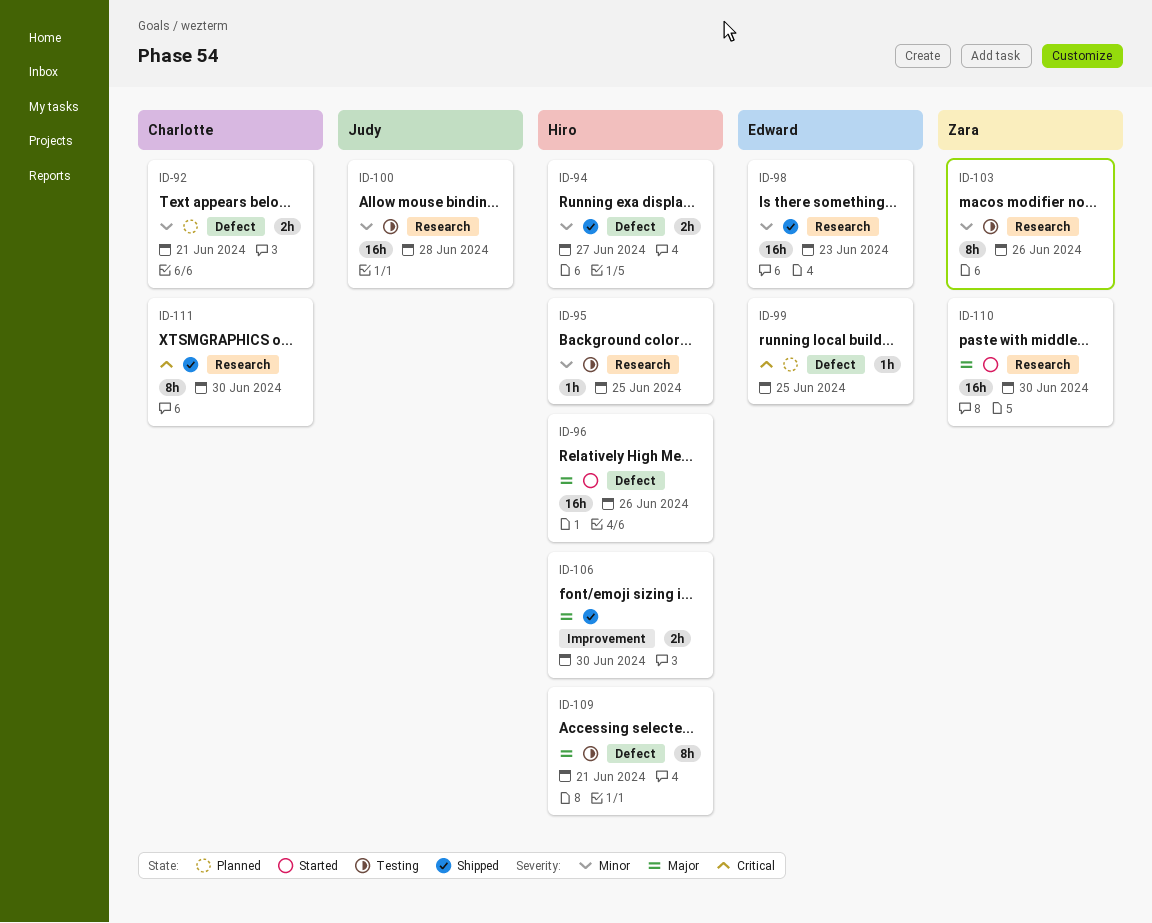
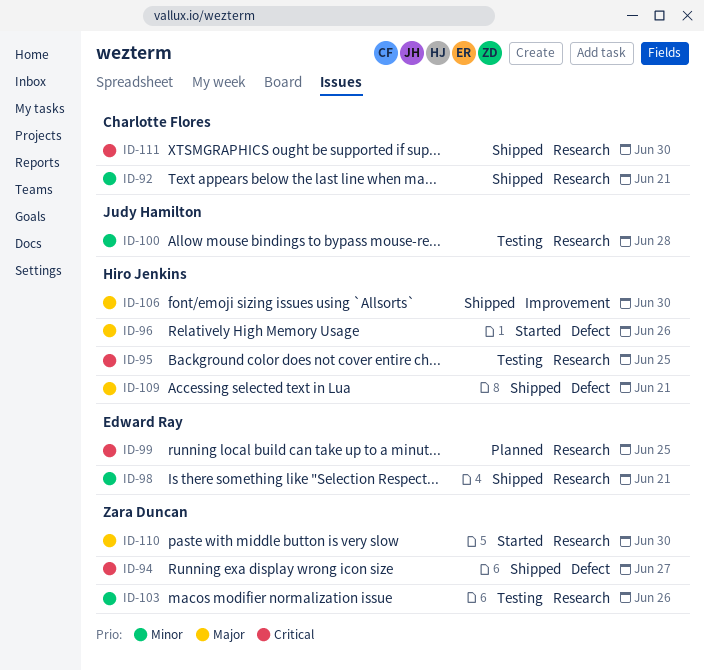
ID-92, status: Planned -> Shipped
ID-92, label: Defect -> Research
ID-94, owner: Hiro Jenkins -> Zara Duncan
ID-94, priority: Minor -> Critical
ID-95, priority: Minor -> Critical
ID-98, due: Jun 23 -> Jun 21
ID-99, label: Defect -> Research
ID-109, status: Testing -> Shipped

